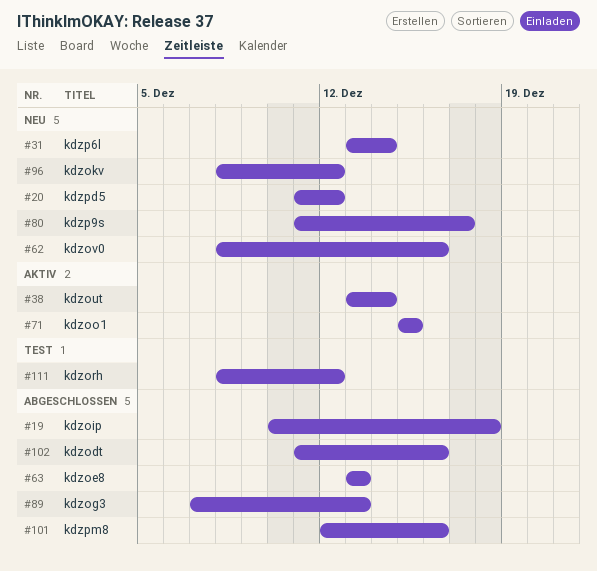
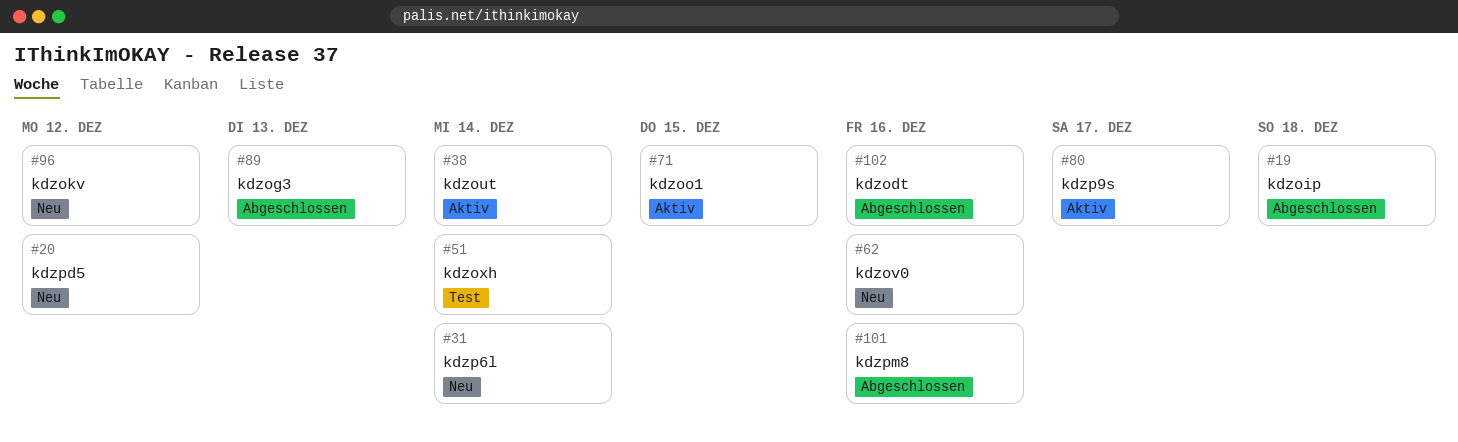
#51: none -> present
#63: present -> none
#80, status: Neu -> Aktiv
#111: present -> none

